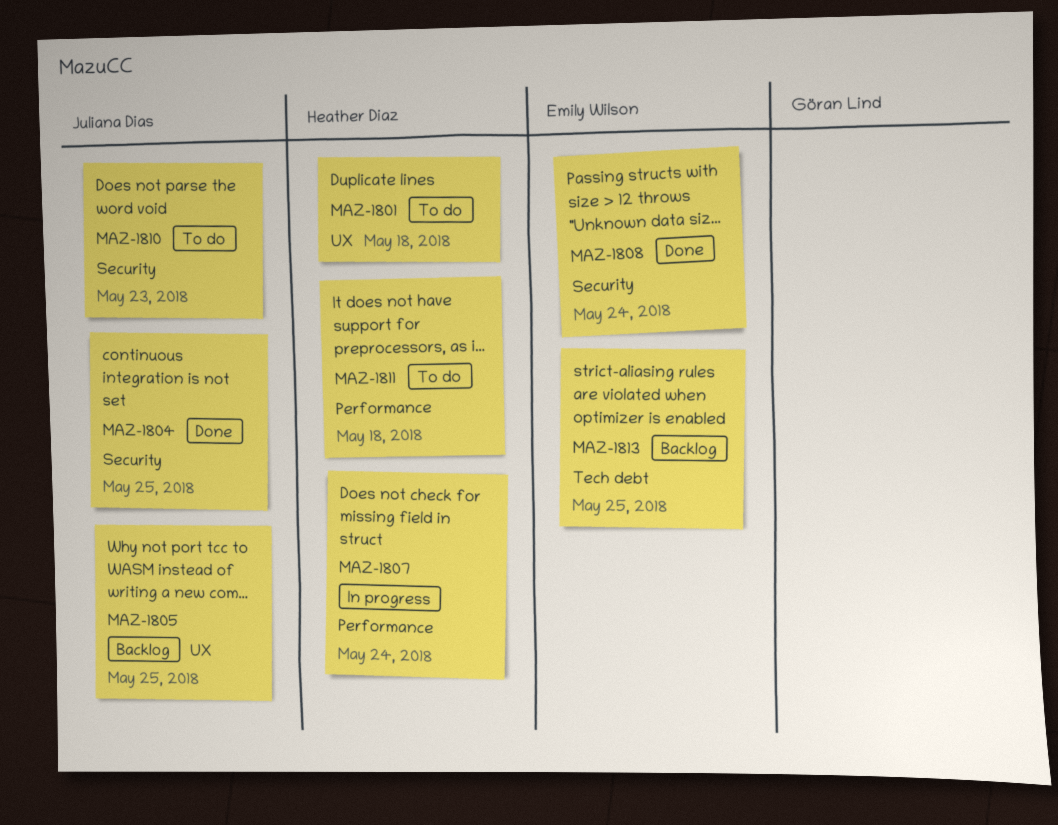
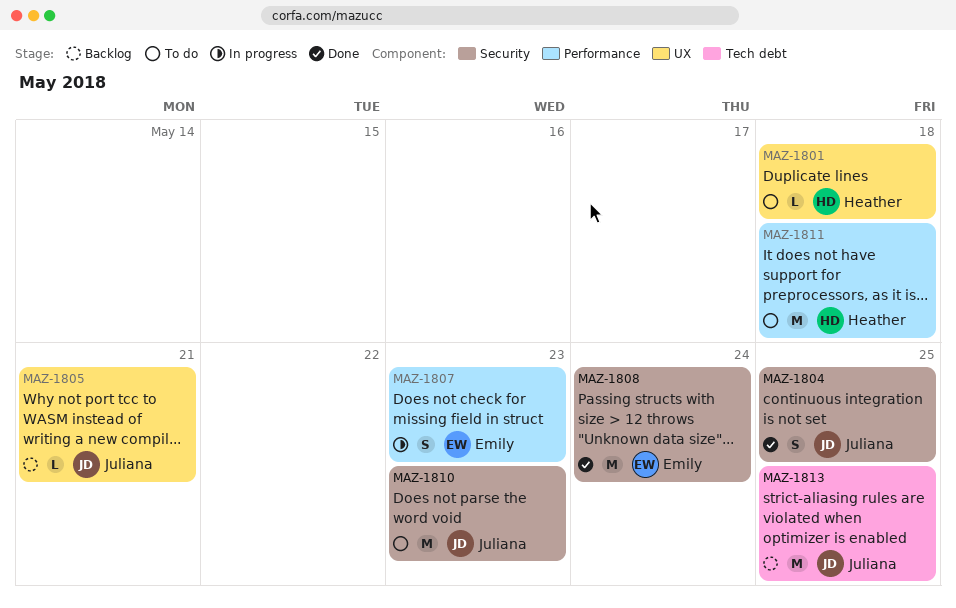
MAZ-1805, due: May 25 -> May 21
MAZ-1807, owner: Heather Diaz -> Emily Wilson
MAZ-1807, due: May 24 -> May 23
MAZ-1813, owner: Emily Wilson -> Juliana Dias

